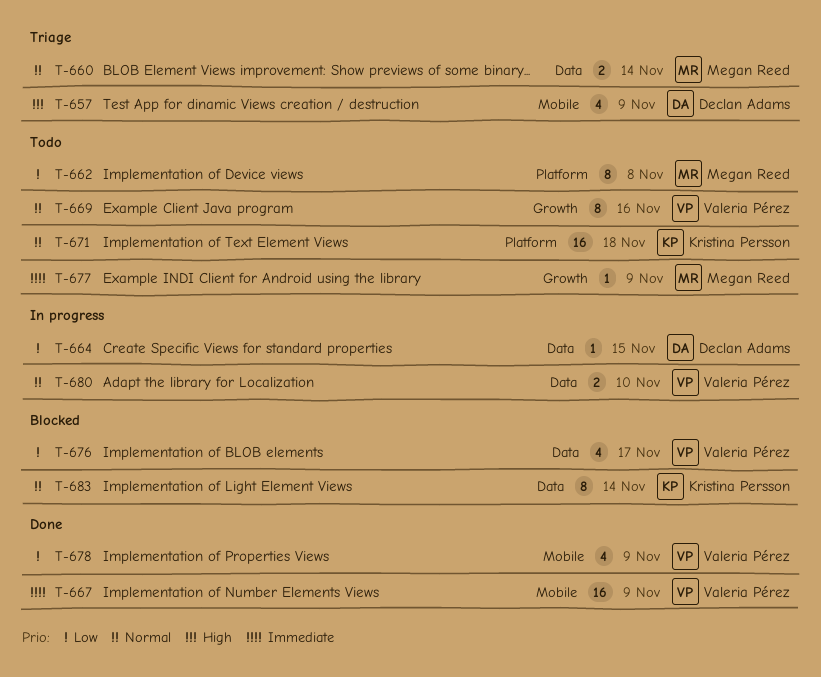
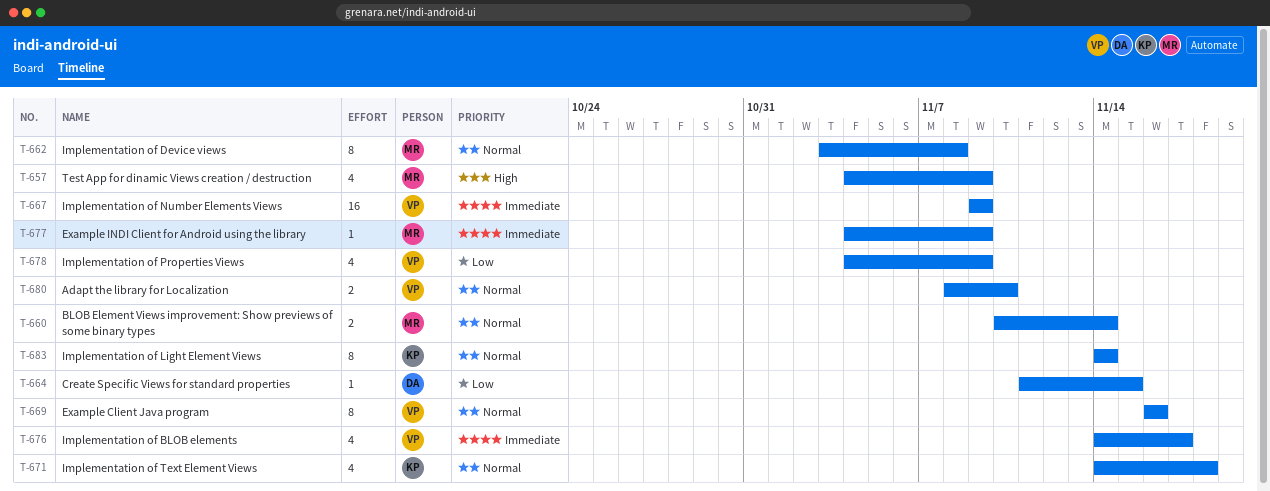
T-657, owner: Declan Adams -> Megan Reed
T-662, priority: Low -> Normal
T-671, estimate: 16 -> 4
T-676, priority: Low -> Immediate

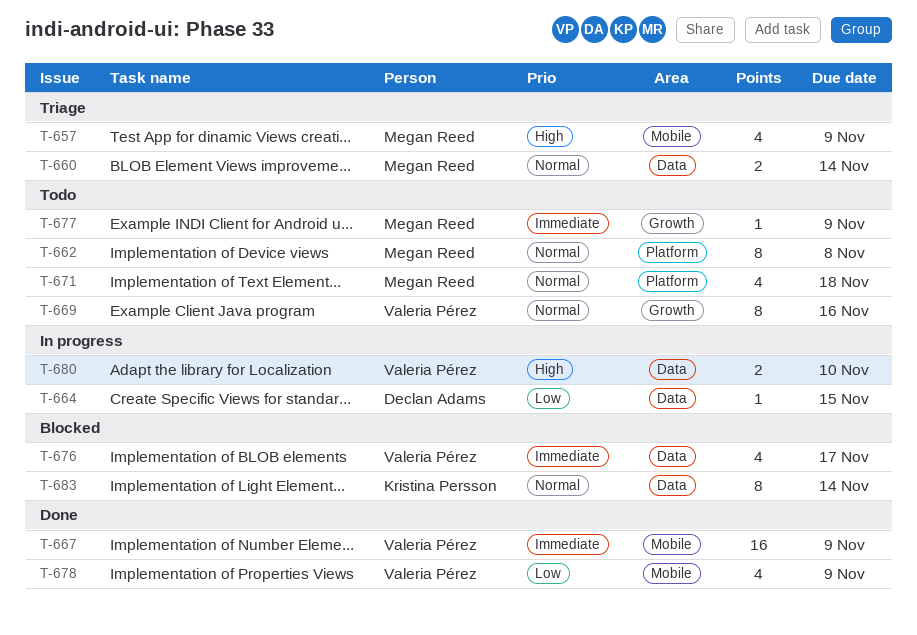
T-671, owner: Kristina Persson -> Megan Reed
T-680, priority: Normal -> High

